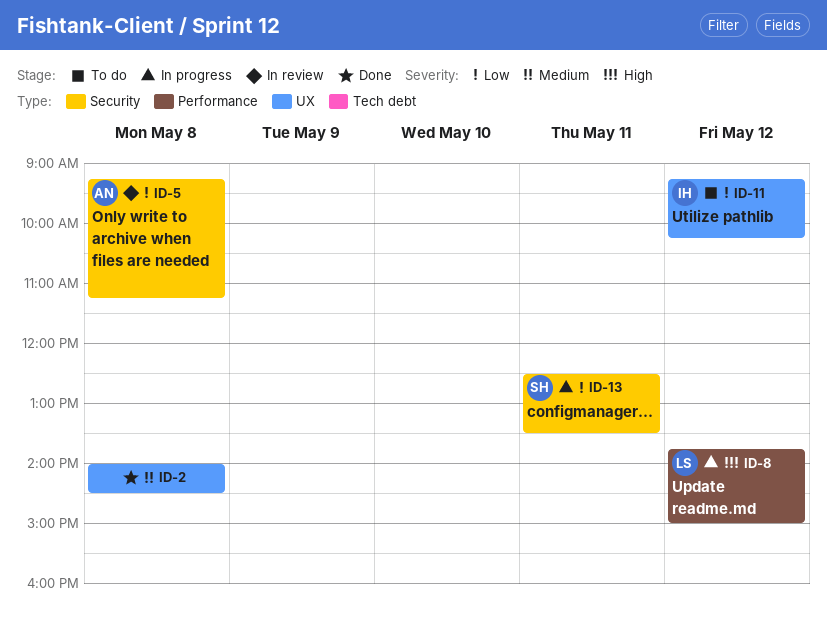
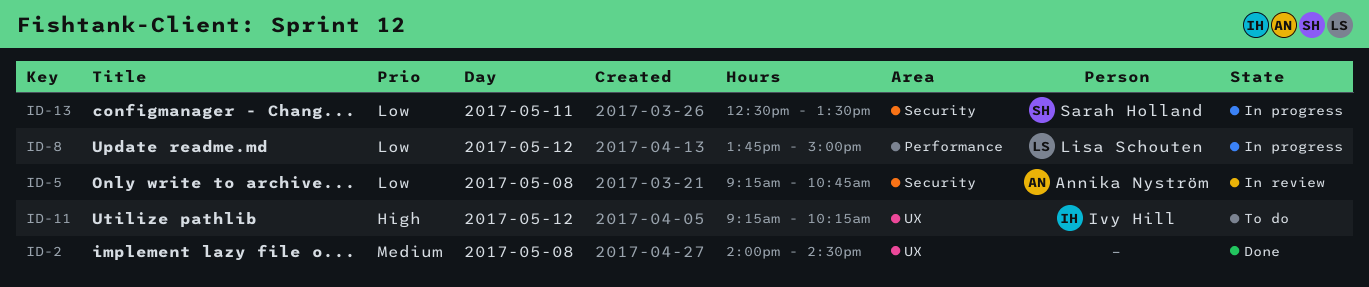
ID-5, ends: 11:15 -> 10:45
ID-8, priority: High -> Low
ID-11, priority: Low -> High

